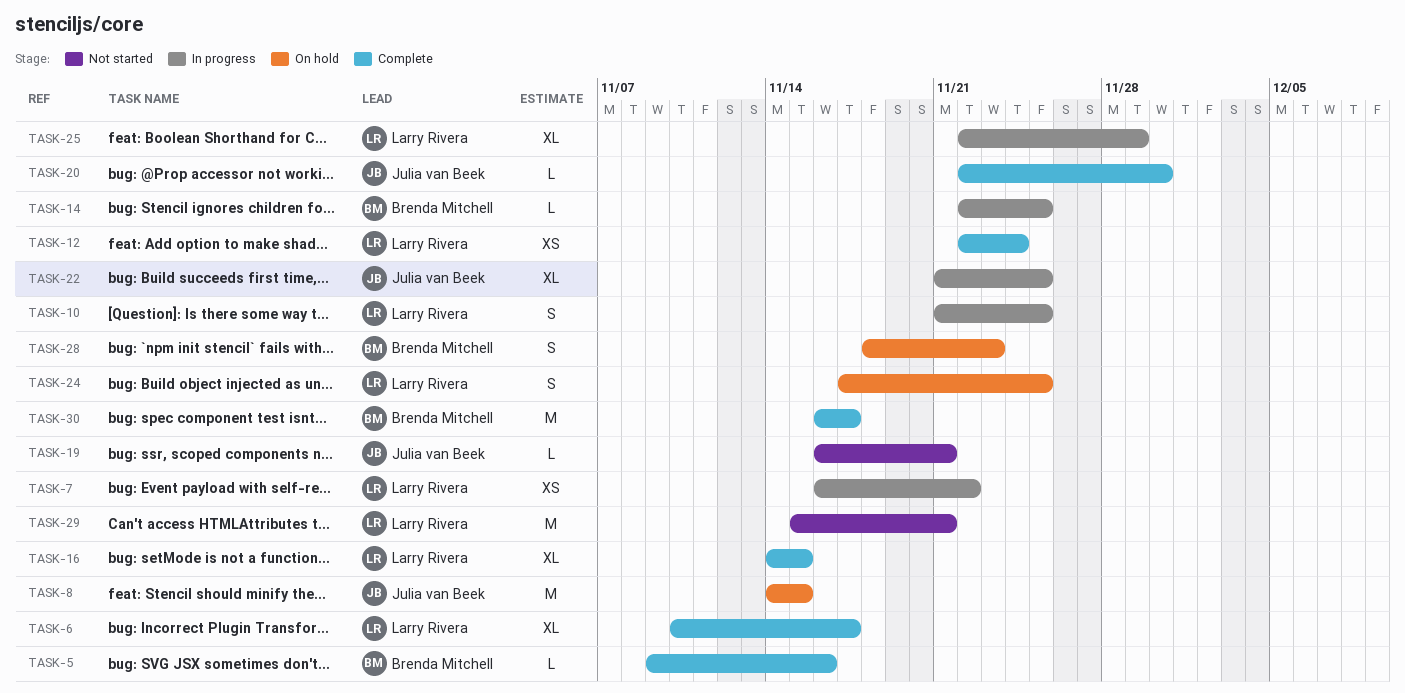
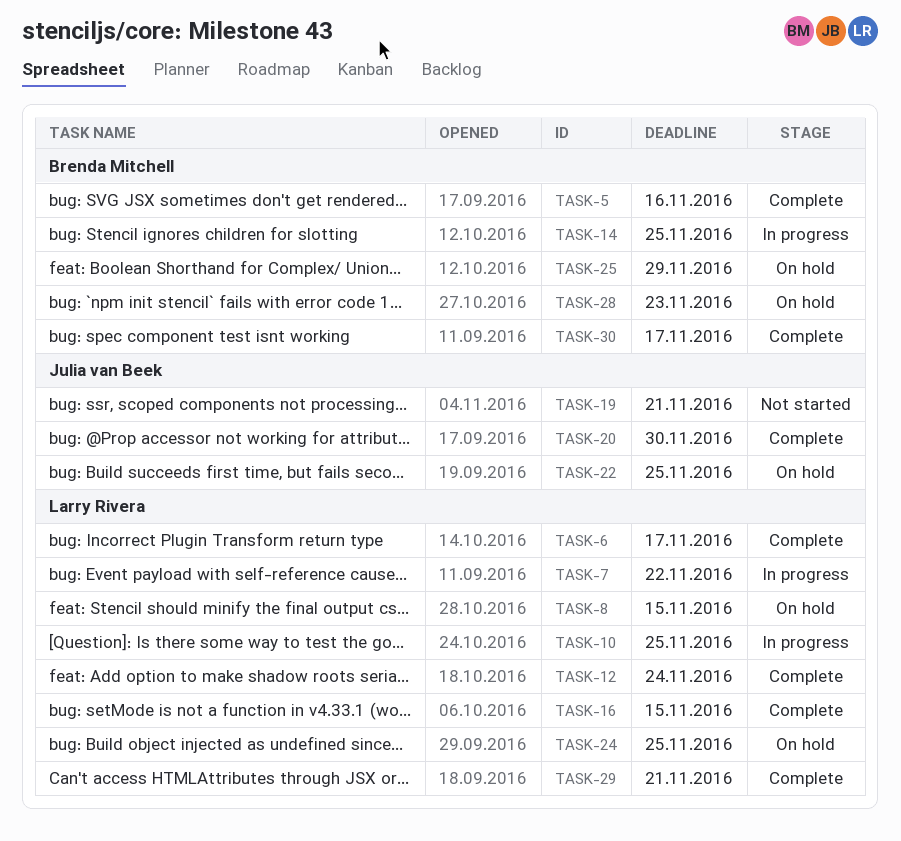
TASK-8, owner: Julia van Beek -> Larry Rivera
TASK-22, status: In progress -> On hold
TASK-25, status: In progress -> On hold
TASK-25, owner: Larry Rivera -> Brenda Mitchell
TASK-29, status: Not started -> Complete

